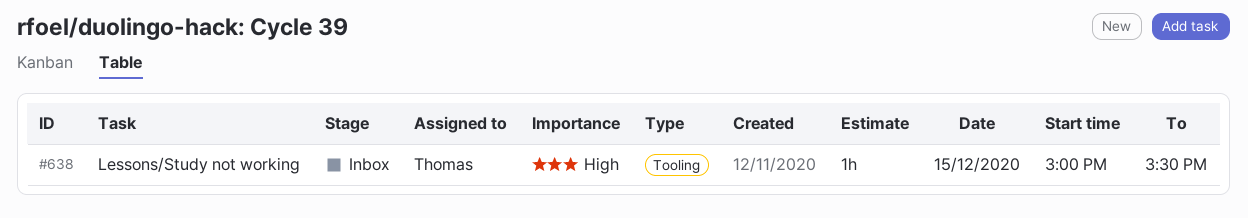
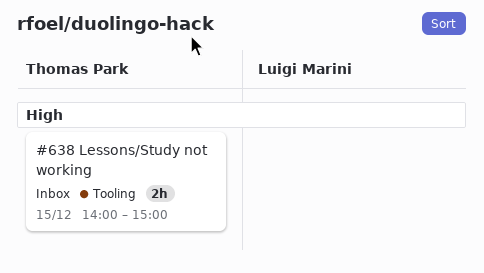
#638, estimate: 1h -> 2h
#638, begins: 15:00 -> 14:00
#638, ends: 15:30 -> 15:00

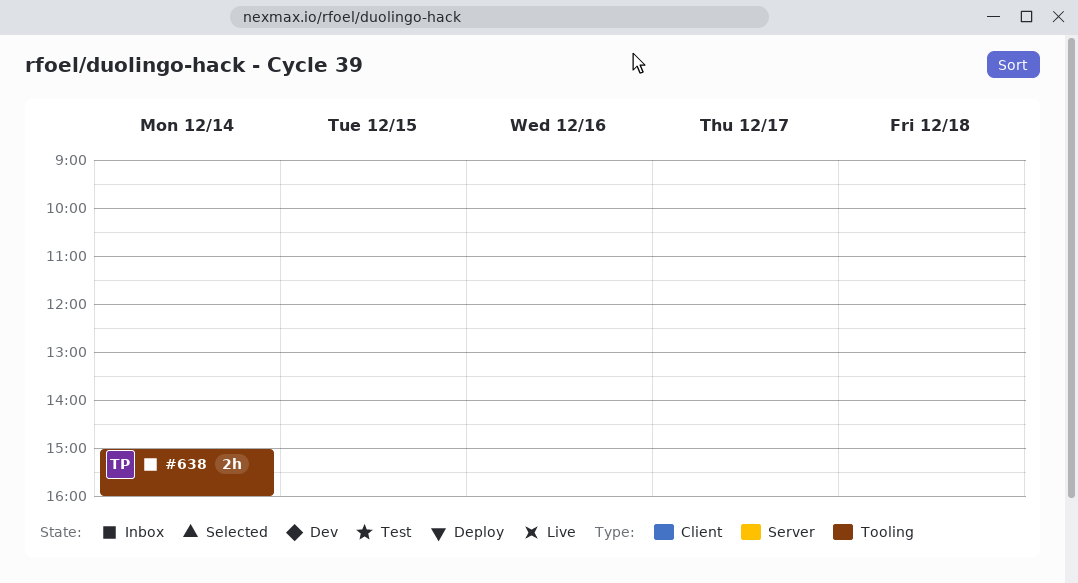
#638, day: Dec 15 -> Dec 14
#638, begins: 14:00 -> 15:00
#638, ends: 15:00 -> 16:00

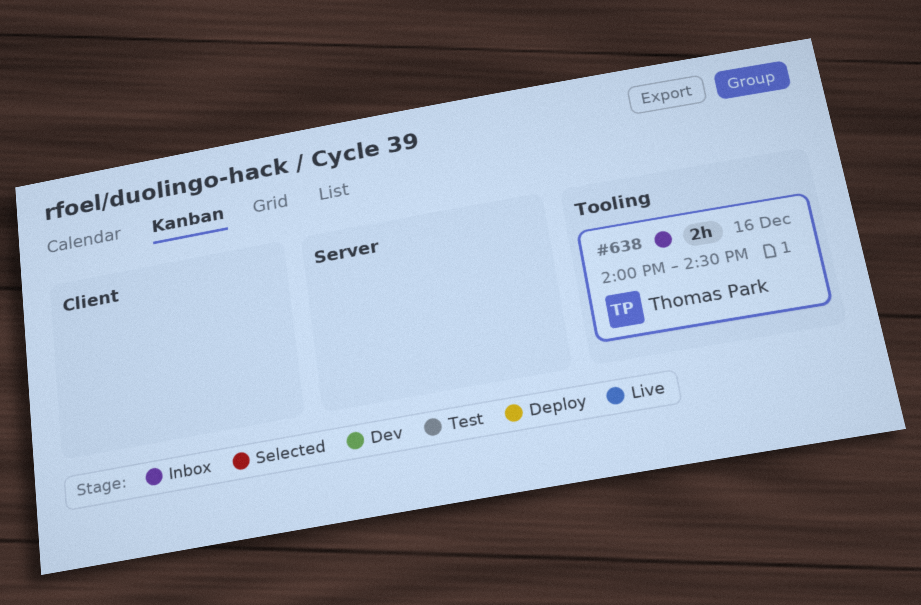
#638, day: Dec 14 -> Dec 16
#638, begins: 15:00 -> 14:00
#638, ends: 16:00 -> 14:30

